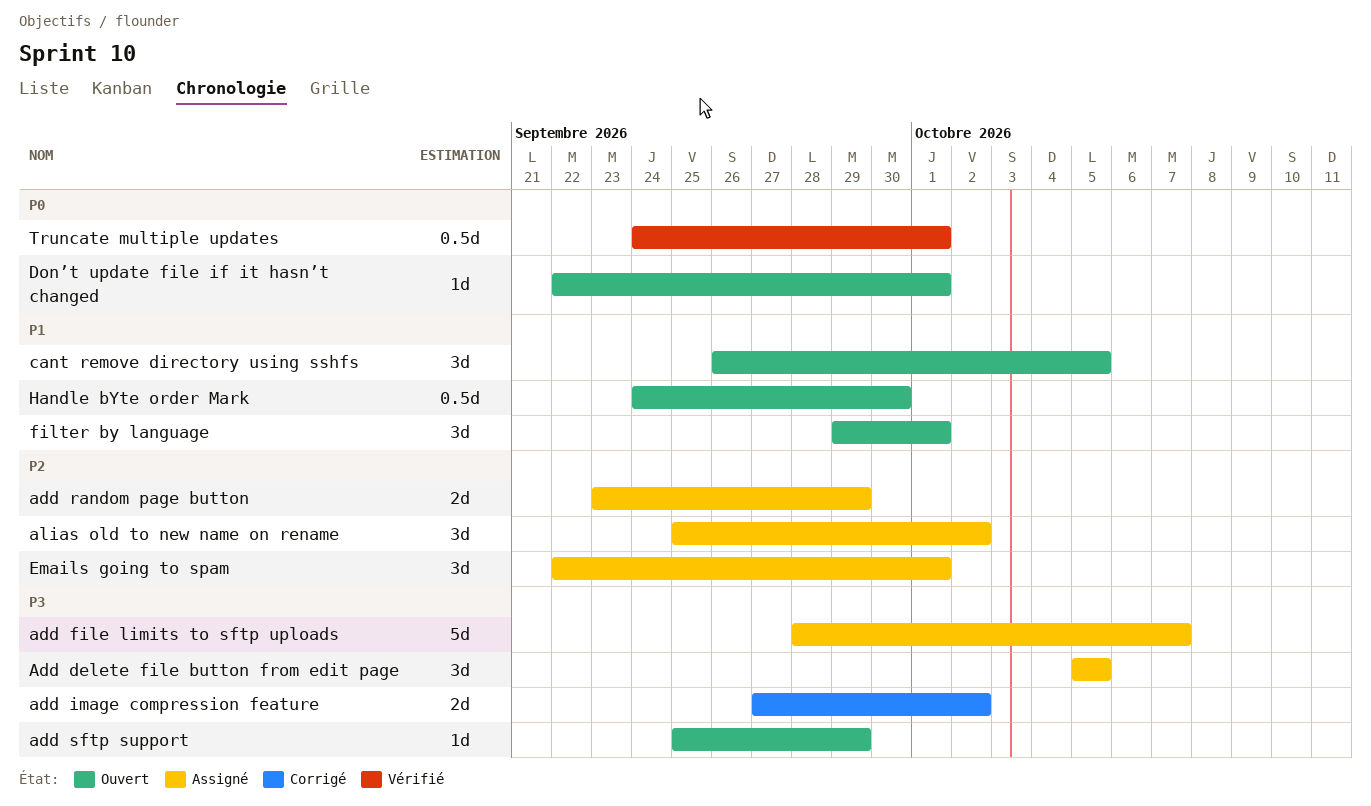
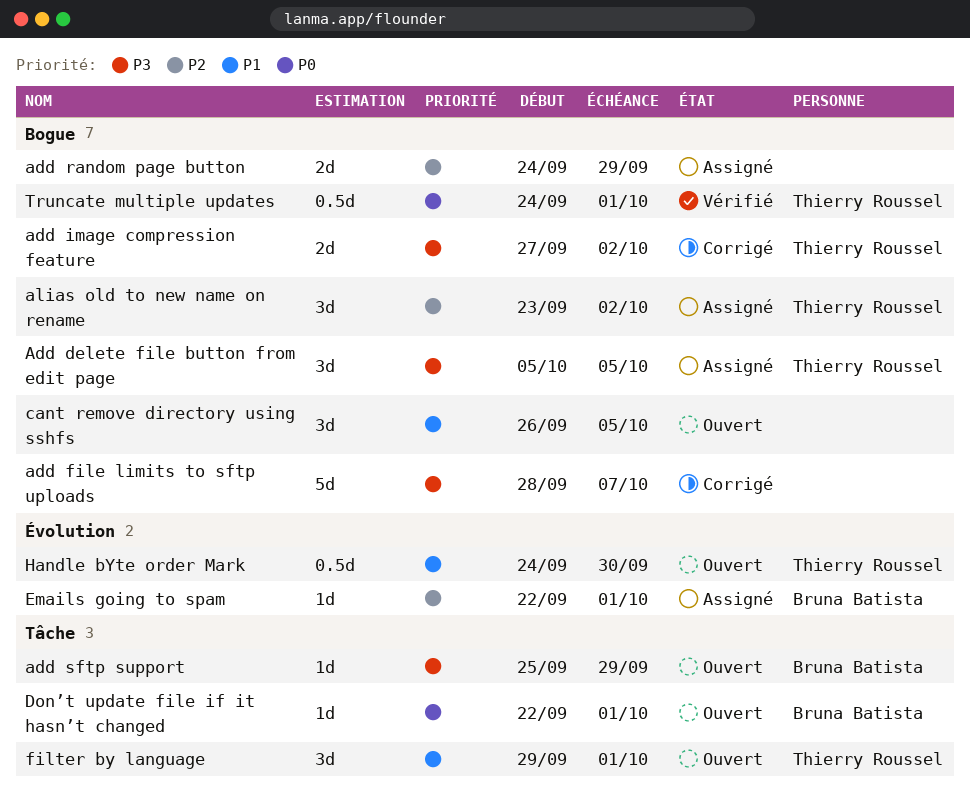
add file limits to sftp uploads, status: Assigné -> Corrigé
add random page button, start: Sep 23 -> Sep 24
alias old to new name on rename, start: Sep 25 -> Sep 23
Emails going to spam, estimate: 3d -> 1d

